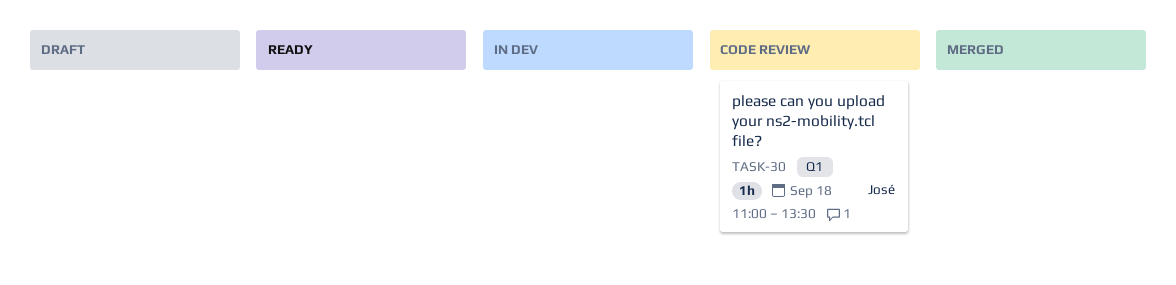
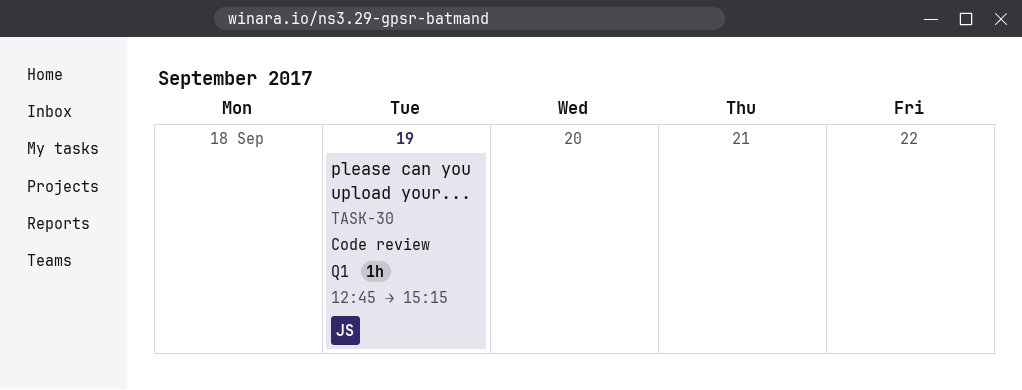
TASK-30, day: Sep 18 -> Sep 19
TASK-30, begins: 11:00 -> 12:45
TASK-30, ends: 13:30 -> 15:15

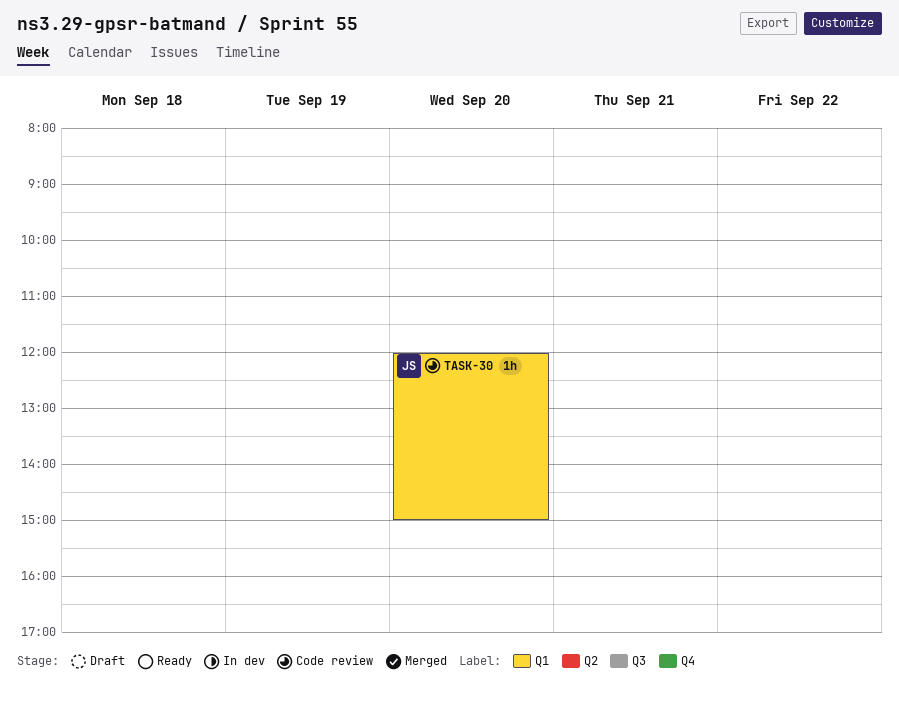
TASK-30, day: Sep 19 -> Sep 20
TASK-30, begins: 12:45 -> 12:00
TASK-30, ends: 15:15 -> 15:00

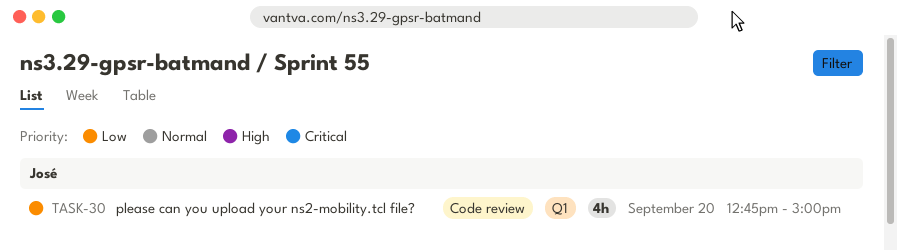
TASK-30, estimate: 1h -> 4h
TASK-30, begins: 12:00 -> 12:45

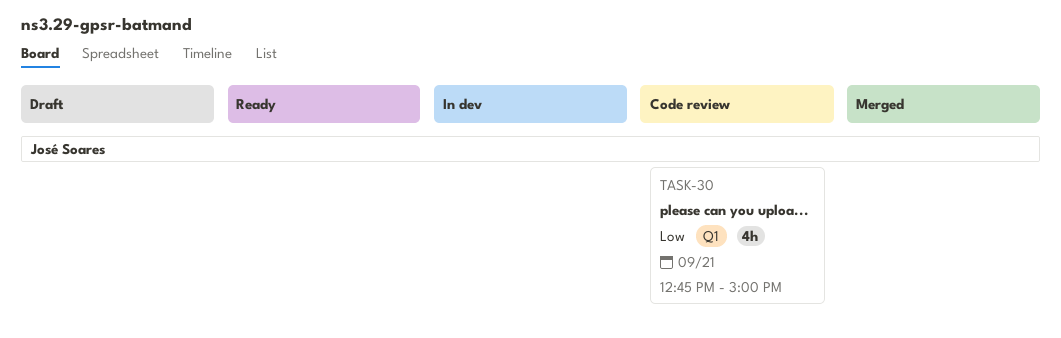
TASK-30, day: Sep 20 -> Sep 21

